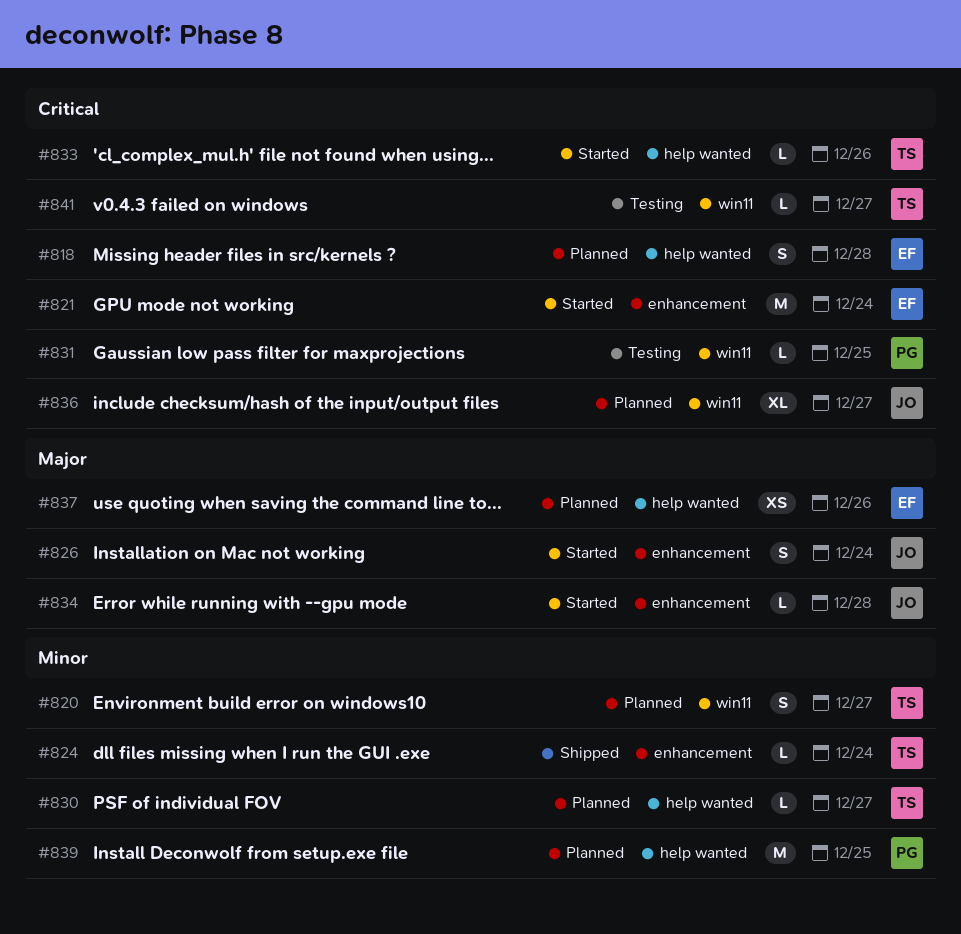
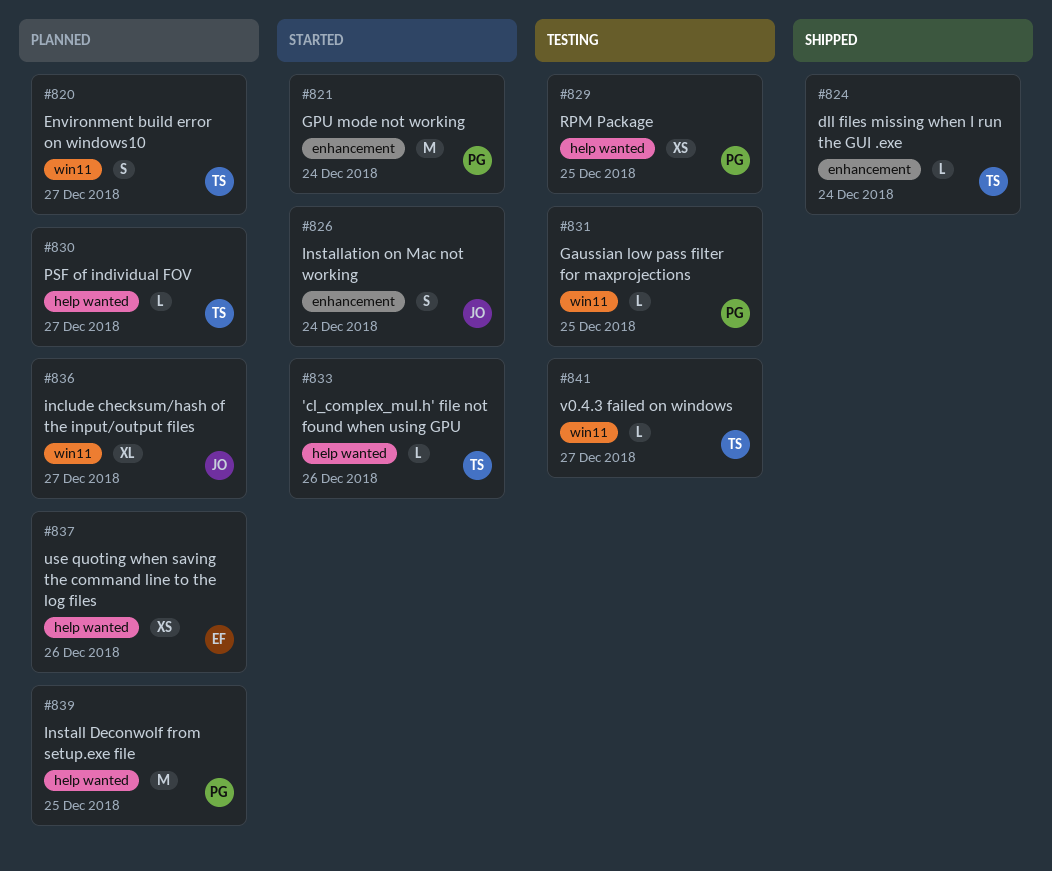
#818: present -> none
#821, owner: EF -> PG
#829: none -> present
#834: present -> none

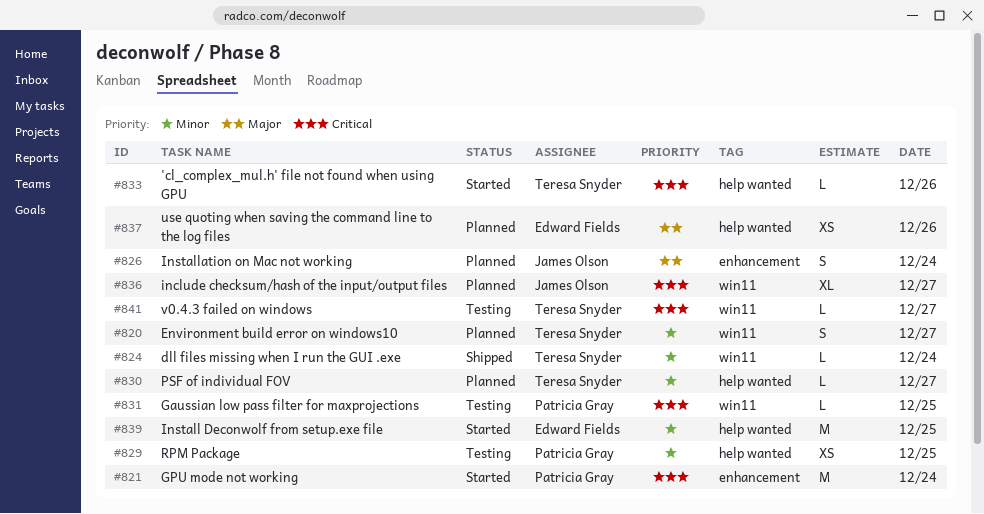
#824, label: enhancement -> win11
#826, status: Started -> Planned
#839, status: Planned -> Started
#839, owner: Patricia Gray -> Edward Fields

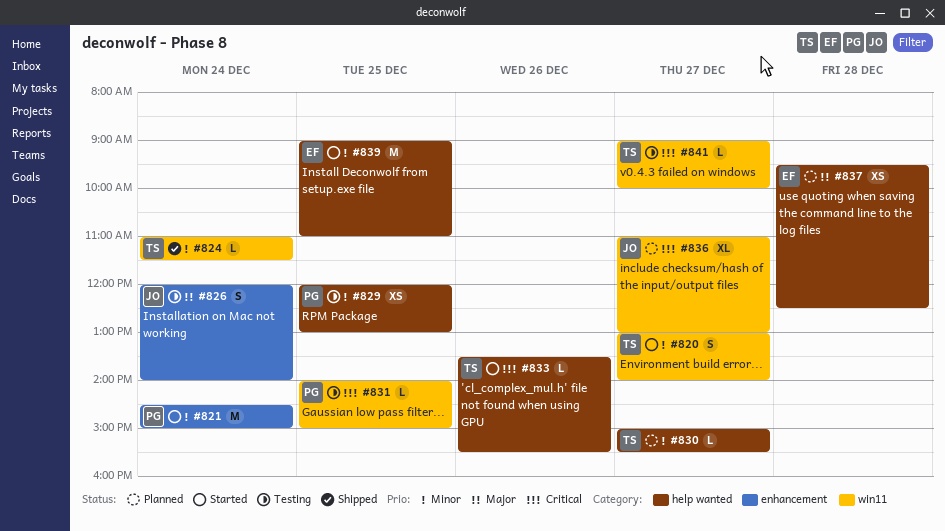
#820, status: Planned -> Started
#821, priority: Critical -> Minor
#826, status: Planned -> Testing
#837, day: Dec 26 -> Dec 28

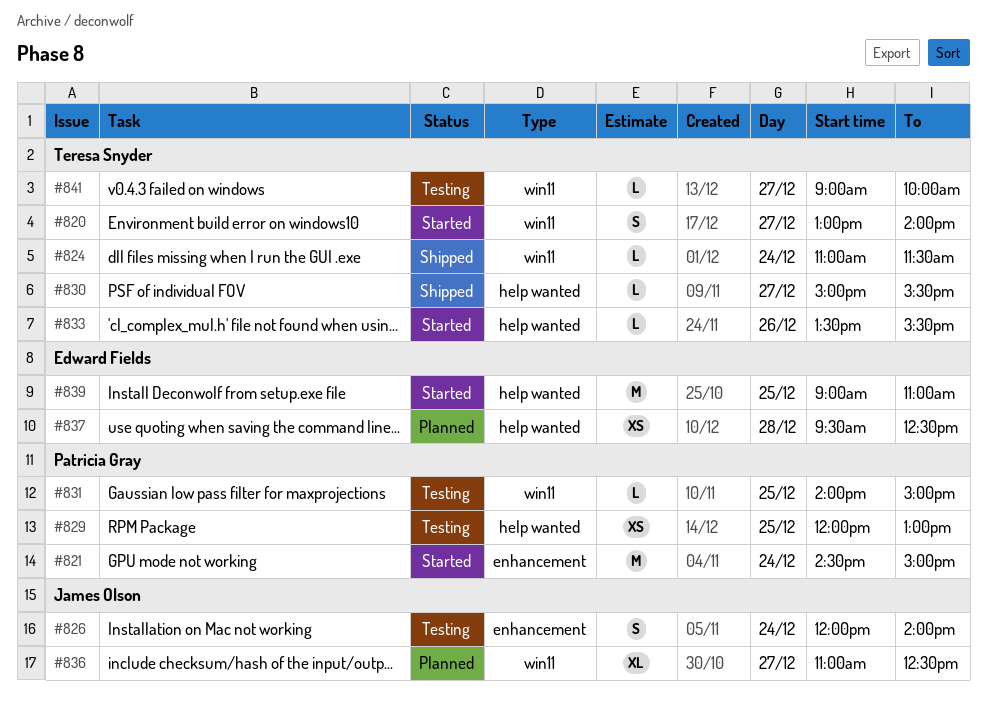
#830, status: Planned -> Shipped
#836, ends: 13:00 -> 12:30

